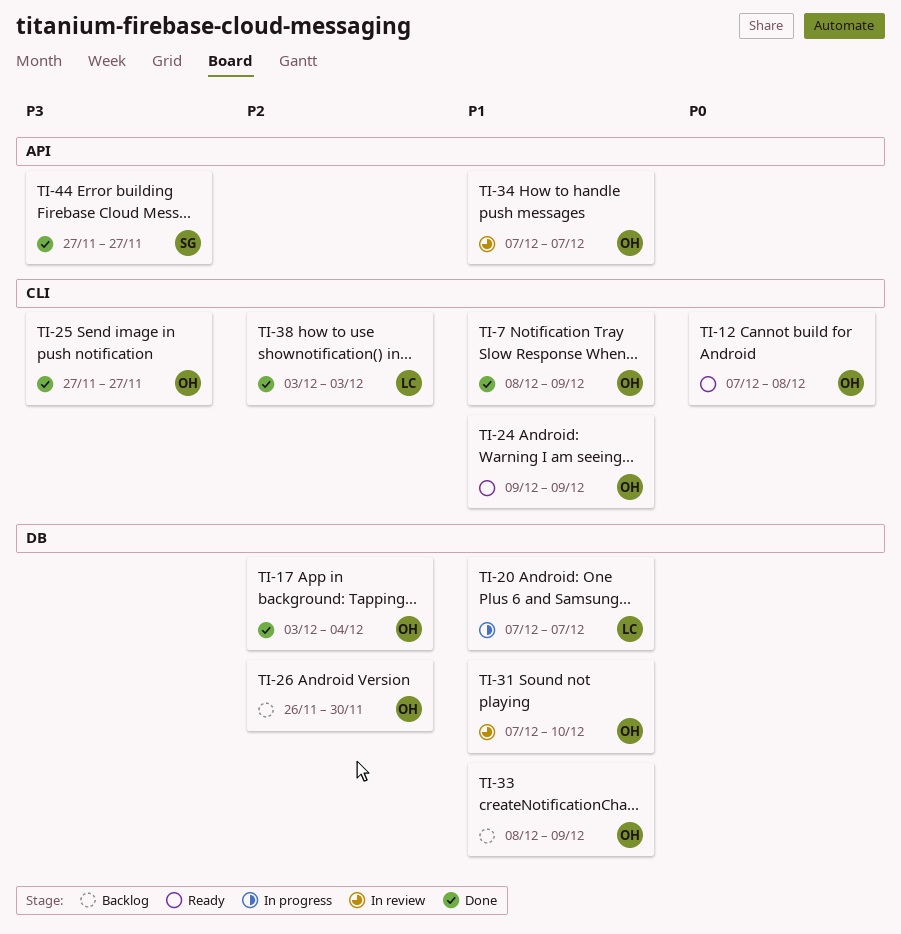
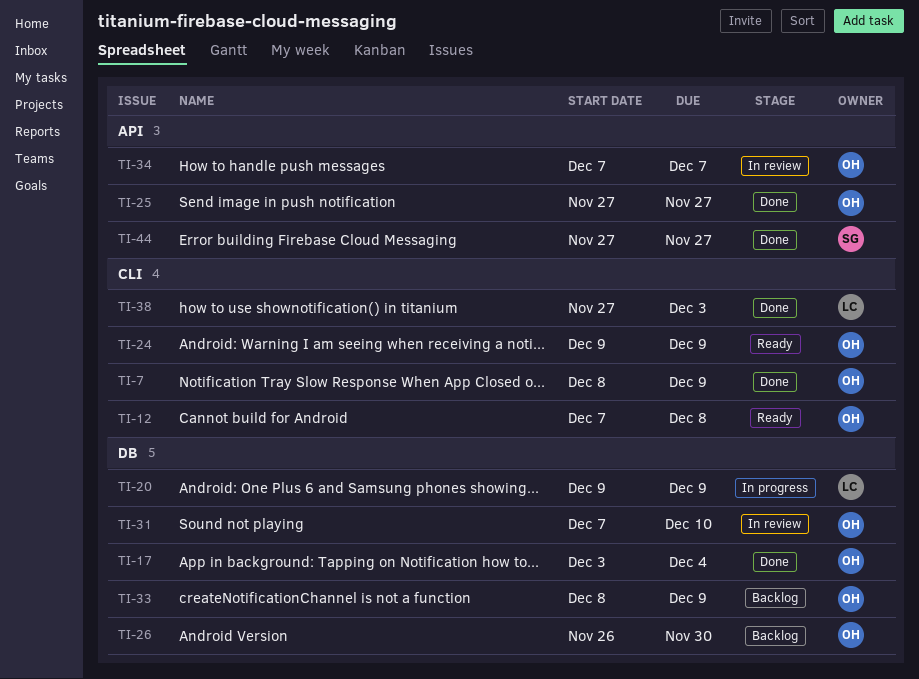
TI-20, start: Dec 7 -> Dec 9
TI-20, due: Dec 7 -> Dec 9
TI-25, label: CLI -> API
TI-38, start: Dec 3 -> Nov 27

